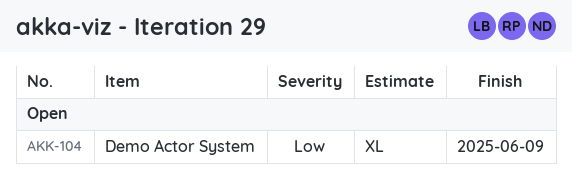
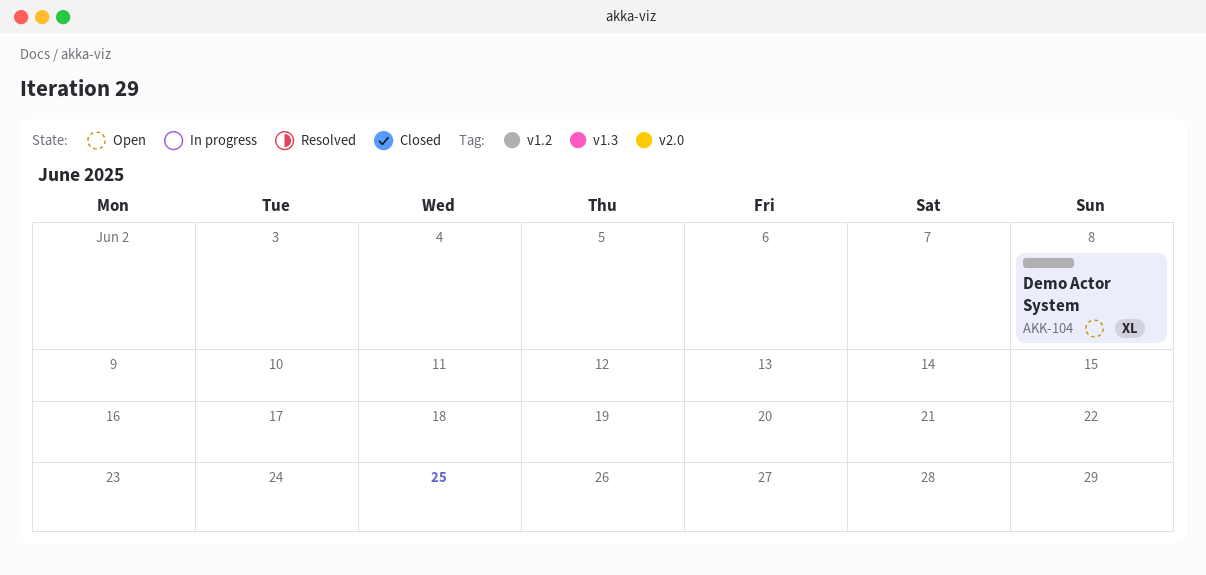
AKK-104, due: Jun 9 -> Jun 8

